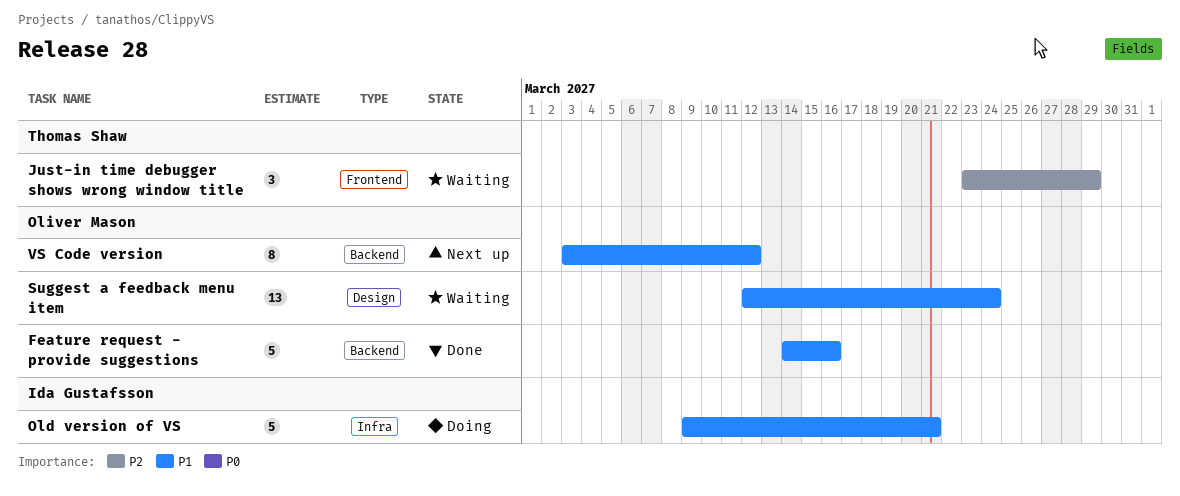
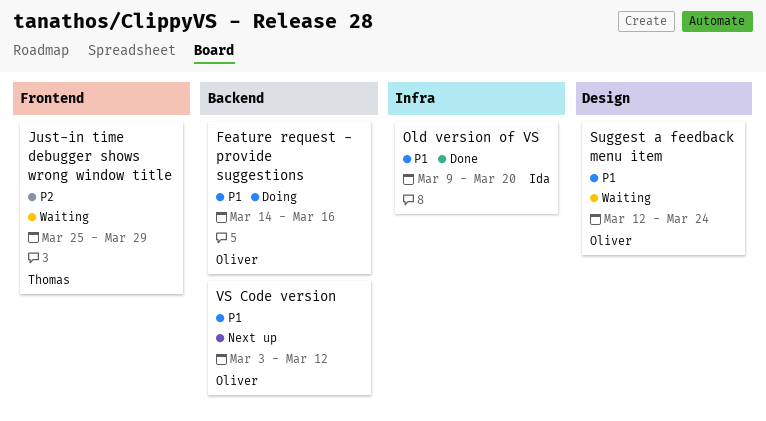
Feature request - provide suggestions, status: Done -> Doing
Just-in time debugger shows wrong window title, start: Mar 23 -> Mar 25
Old version of VS, status: Doing -> Done
Old version of VS, due: Mar 21 -> Mar 20

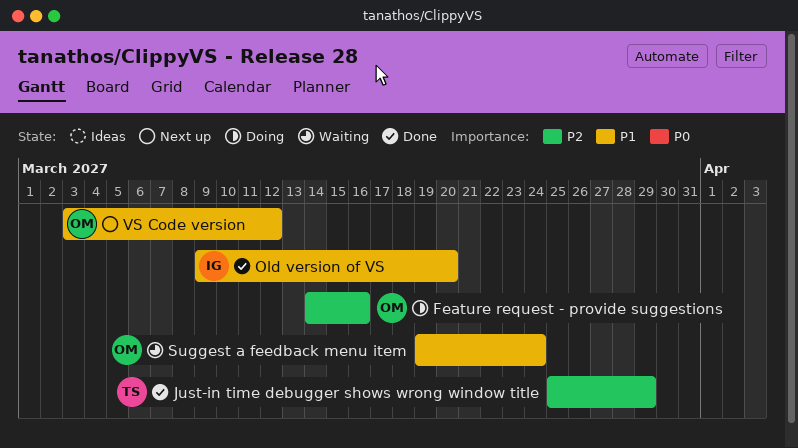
Feature request - provide suggestions, priority: P1 -> P2
Just-in time debugger shows wrong window title, status: Waiting -> Done
Suggest a feedback menu item, start: Mar 12 -> Mar 19

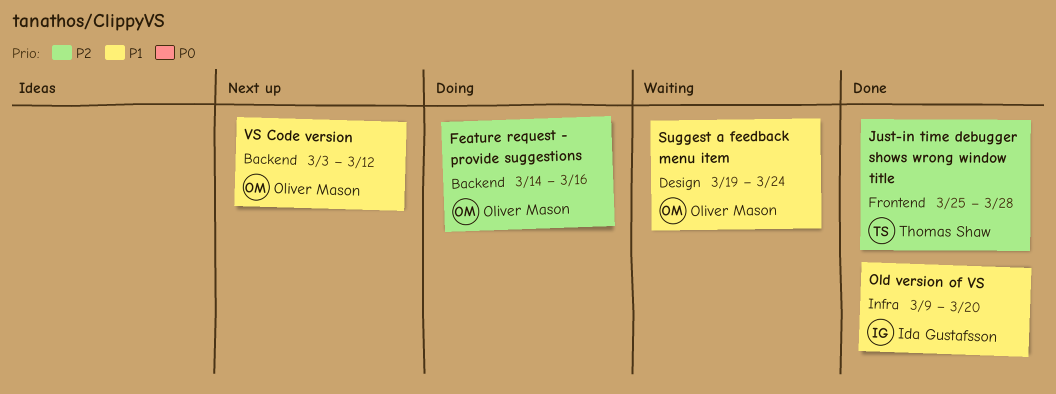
Just-in time debugger shows wrong window title, due: Mar 29 -> Mar 28

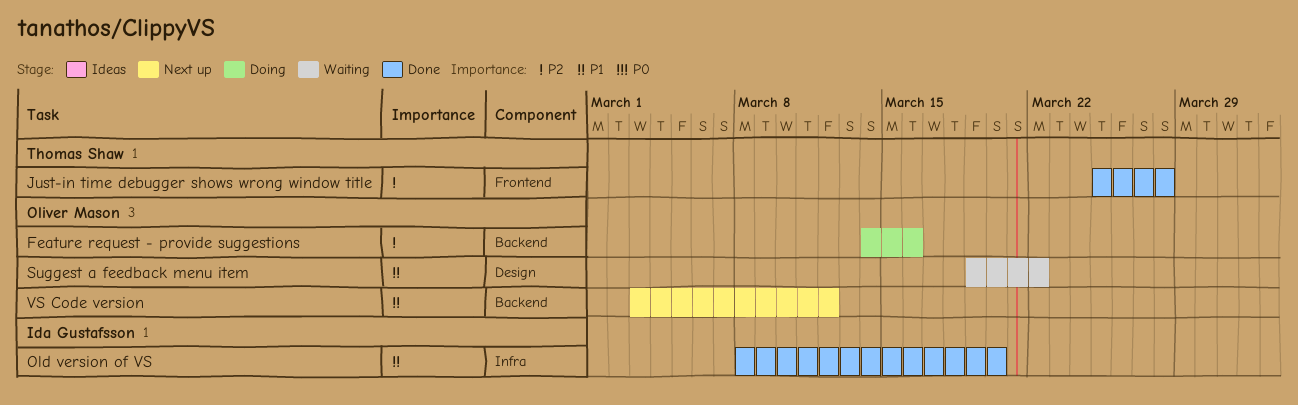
Old version of VS, start: Mar 9 -> Mar 8
Suggest a feedback menu item, due: Mar 24 -> Mar 22

